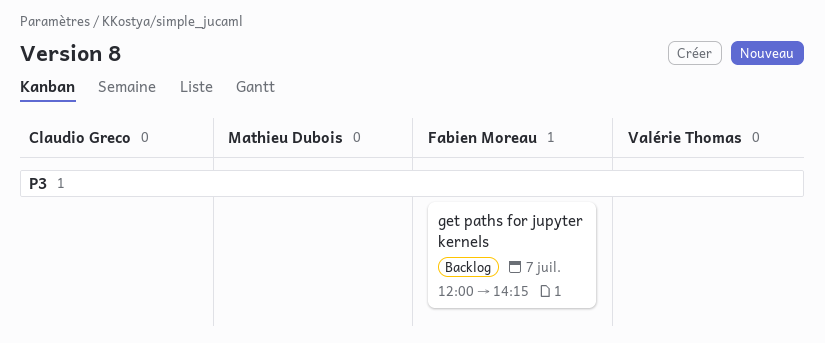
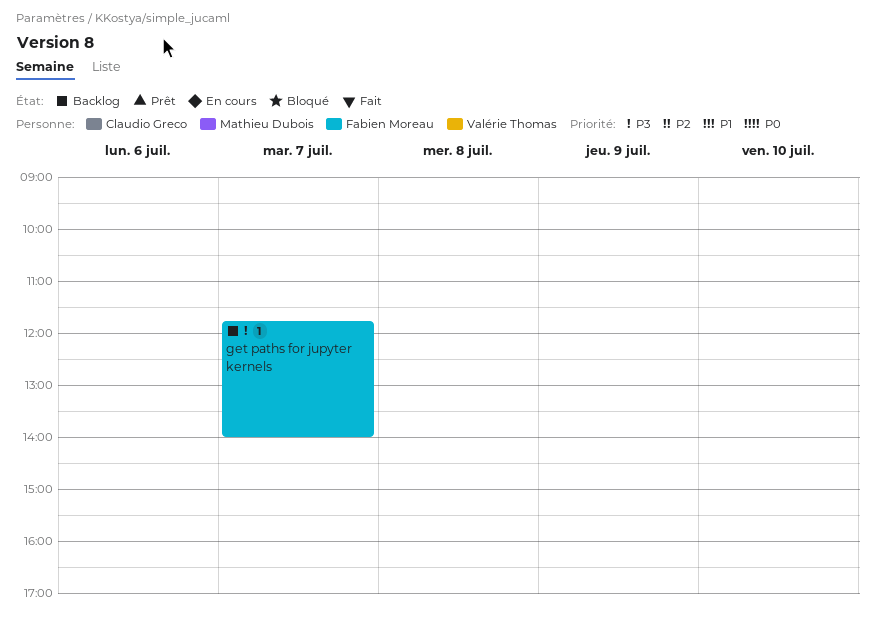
get paths for jupyter kernels, begins: 12:00 -> 11:45
get paths for jupyter kernels, ends: 14:15 -> 14:00

